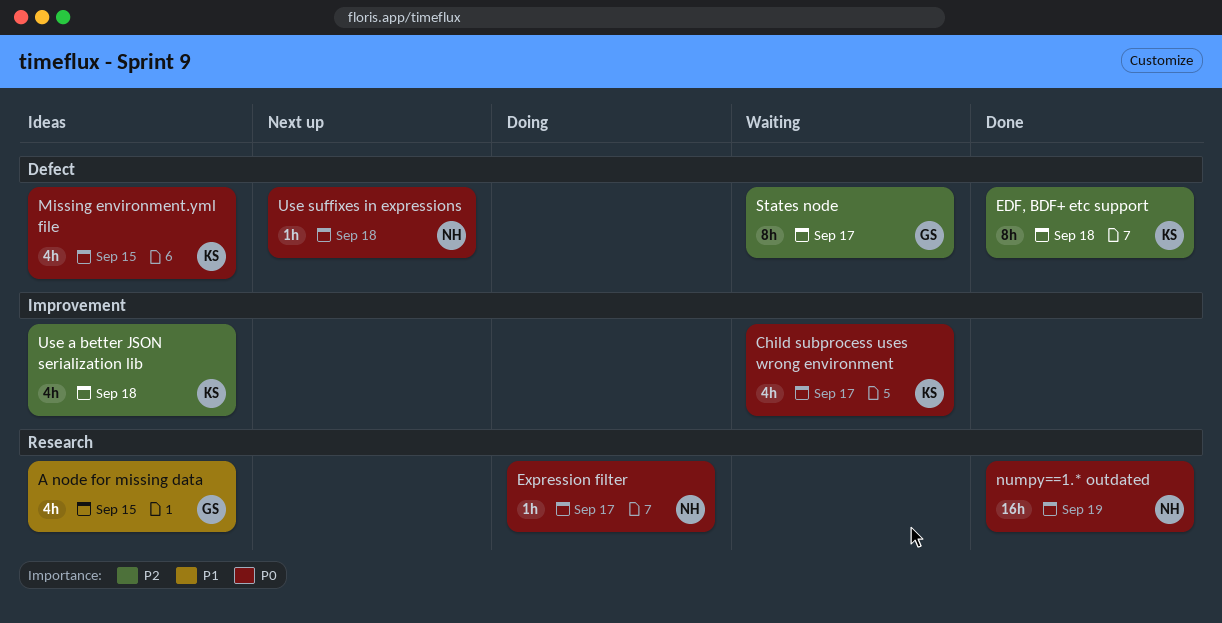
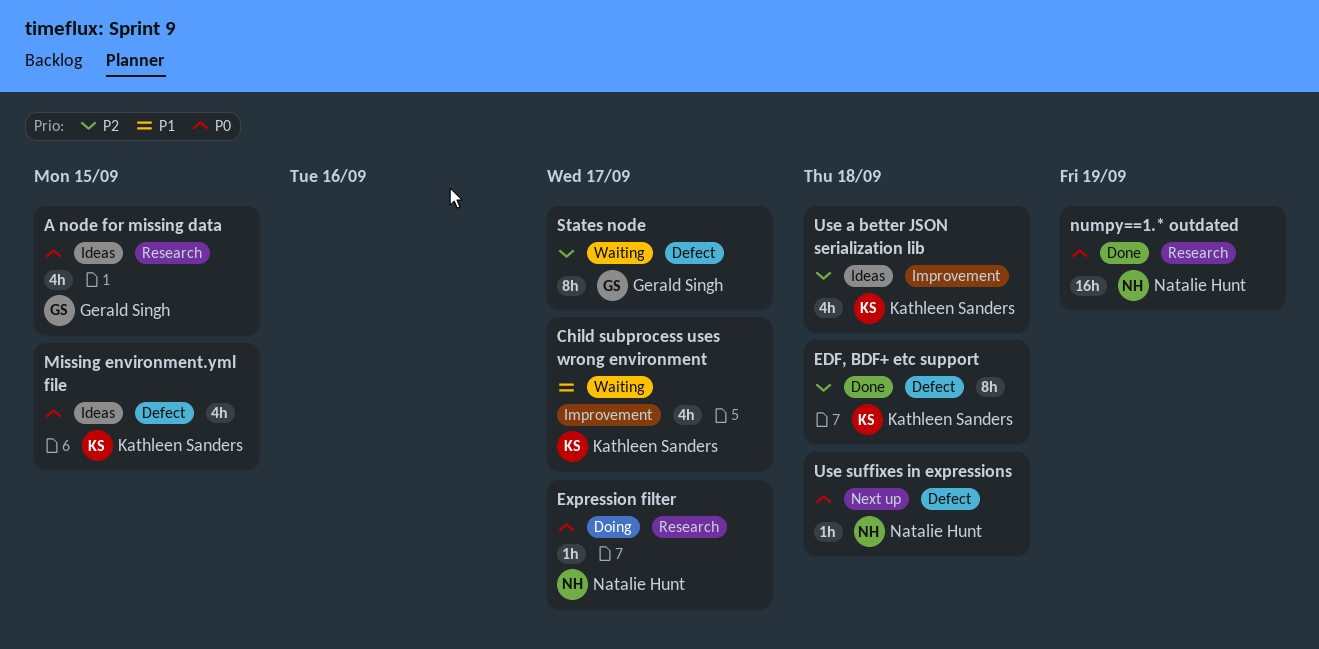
A node for missing data, priority: P1 -> P0
Child subprocess uses wrong environment, priority: P0 -> P1

